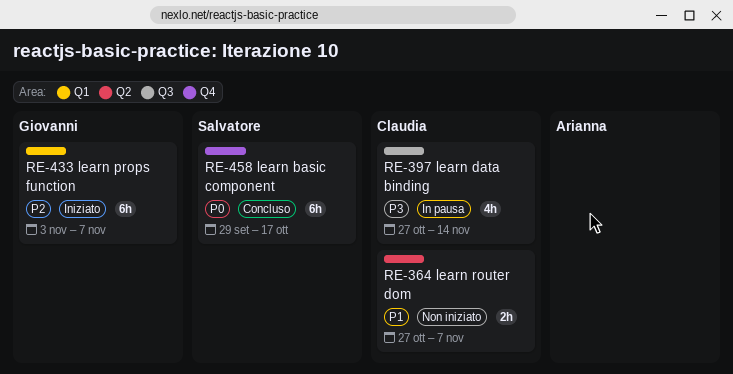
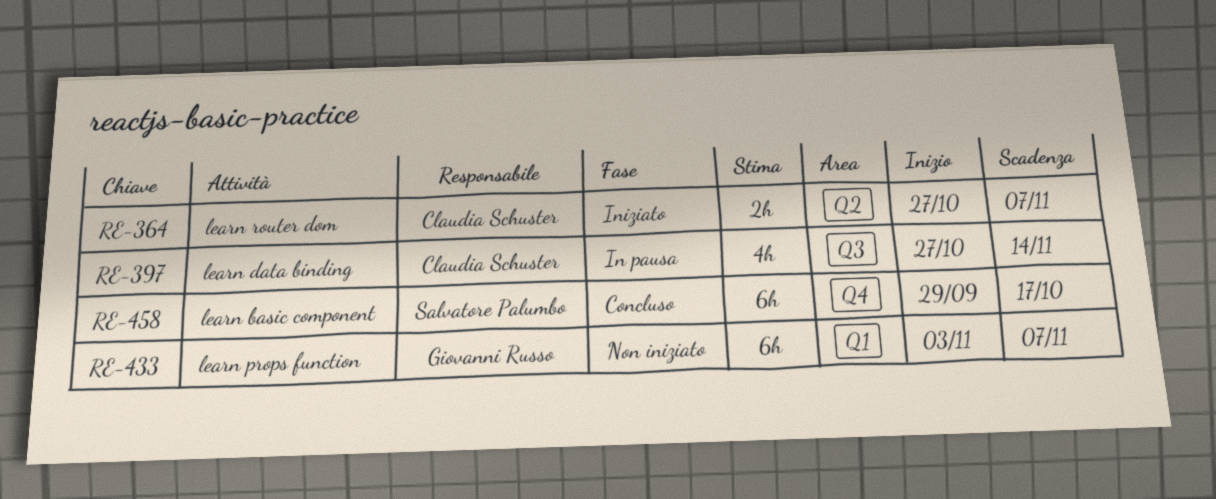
RE-364, status: Non iniziato -> Iniziato
RE-433, status: Iniziato -> Non iniziato

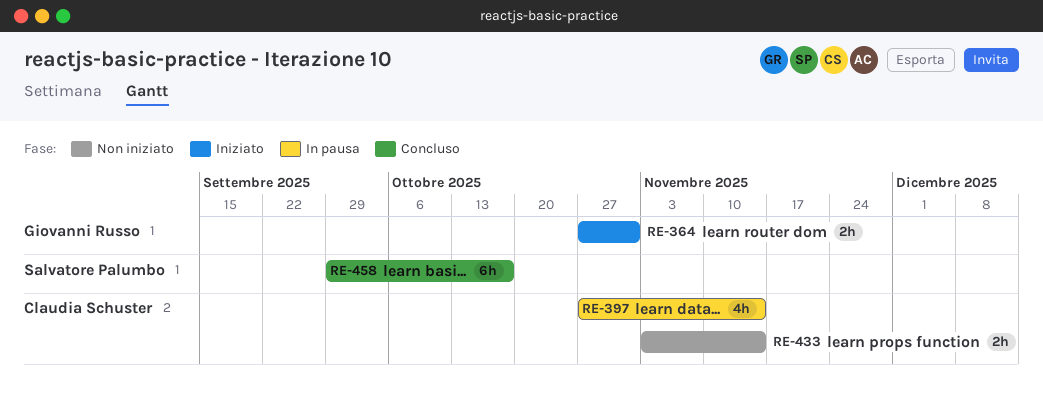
RE-364, owner: Claudia Schuster -> Giovanni Russo
RE-364, due: Nov 7 -> Oct 31
RE-433, owner: Giovanni Russo -> Claudia Schuster
RE-433, estimate: 6h -> 2h
RE-433, due: Nov 7 -> Nov 14

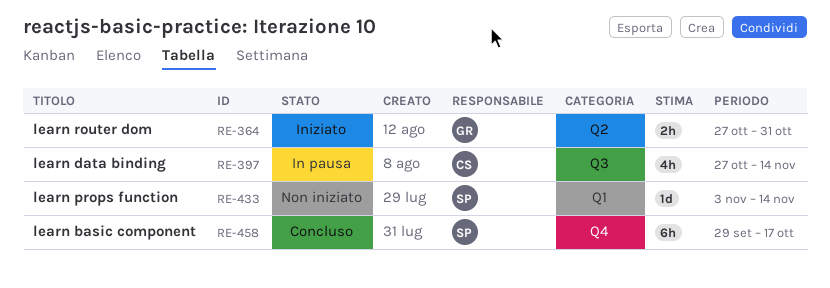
RE-433, owner: Claudia Schuster -> Salvatore Palumbo
RE-433, estimate: 2h -> 1d

